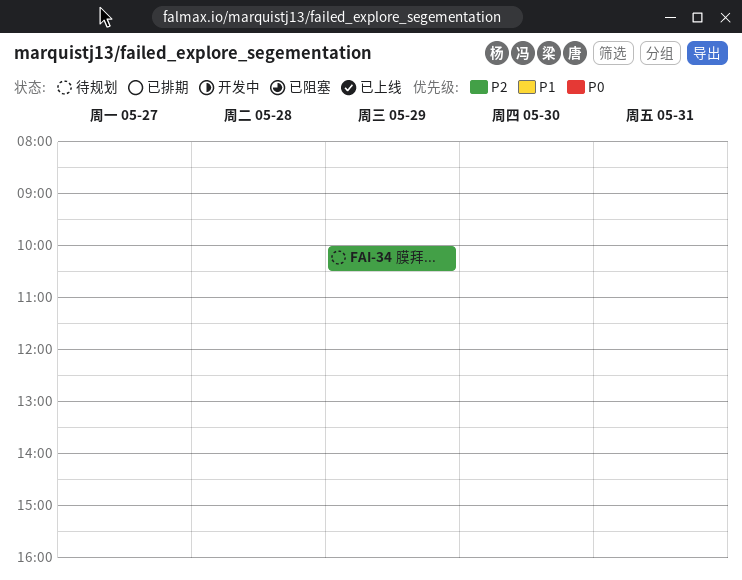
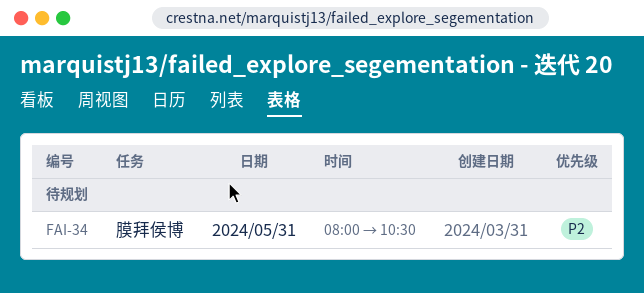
FAI-34, day: May 29 -> May 31
FAI-34, begins: 10:00 -> 08:00

